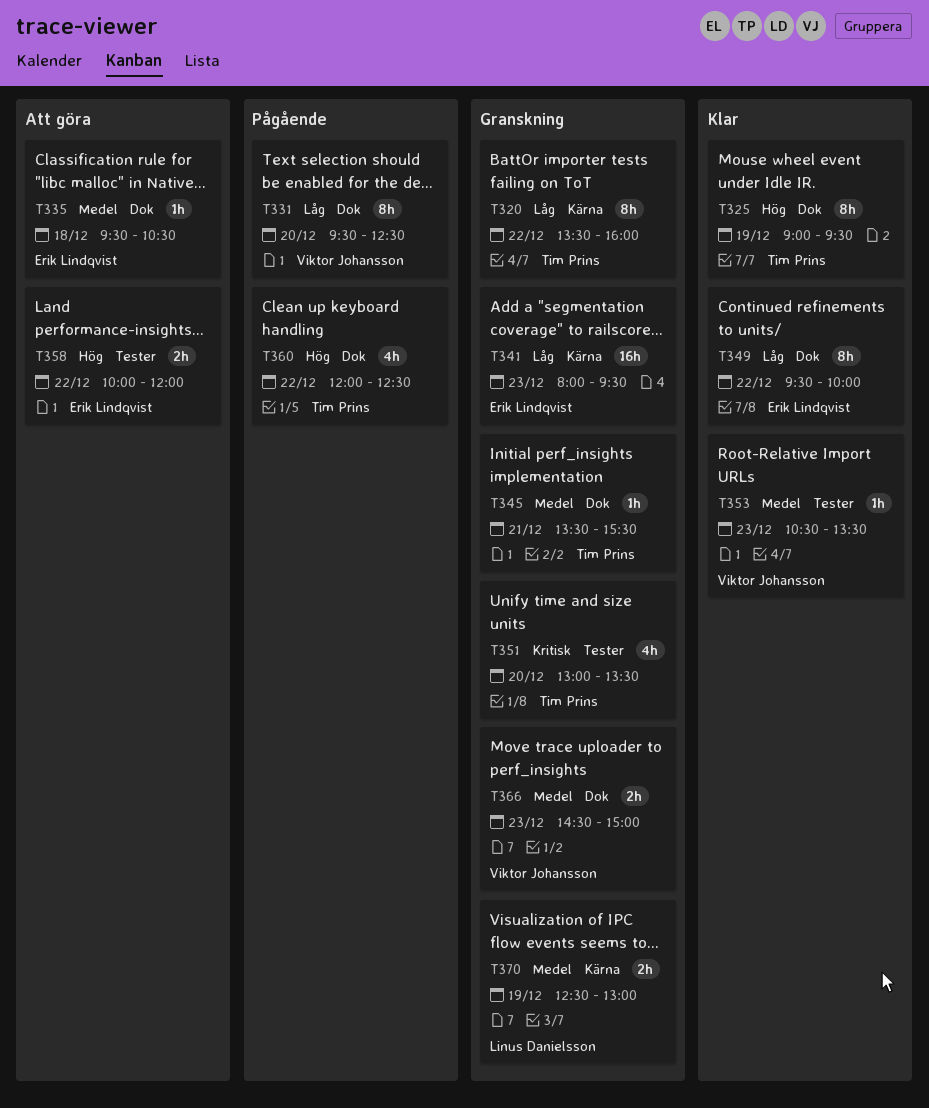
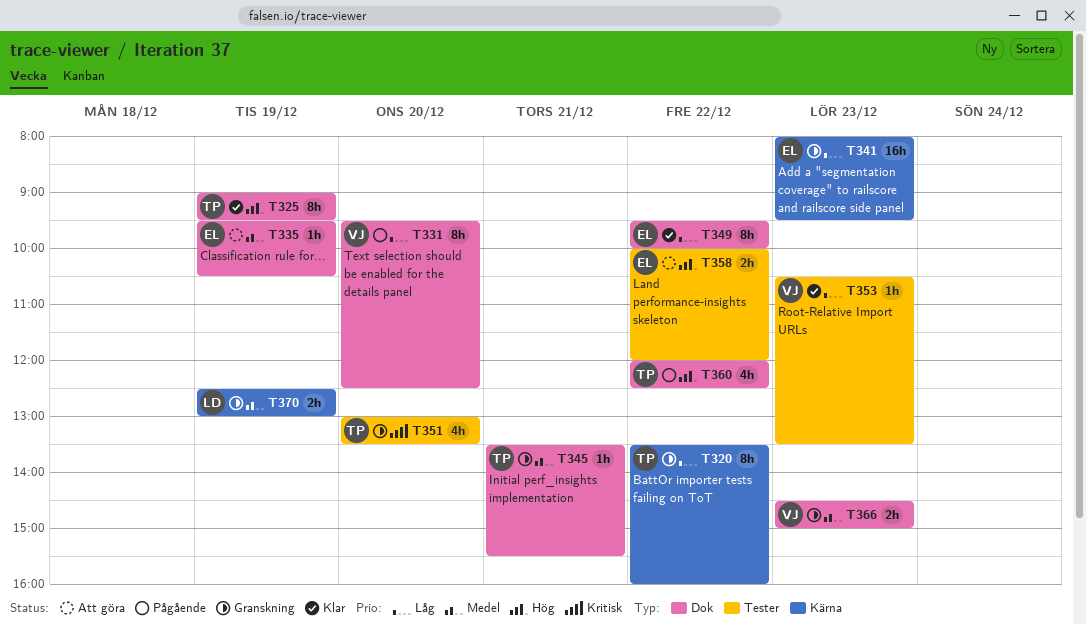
T335, day: Dec 18 -> Dec 19
T353, priority: Medel -> Låg

